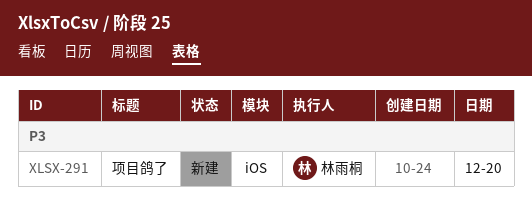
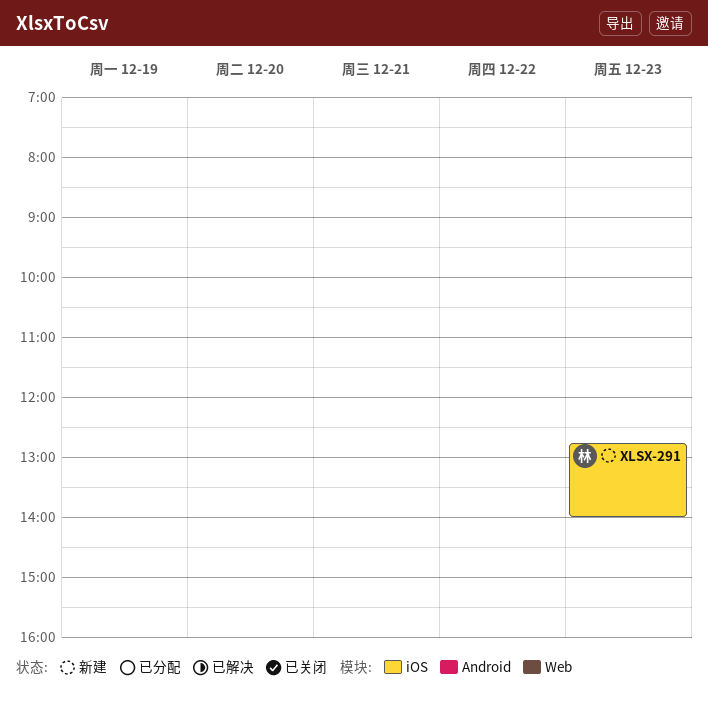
XLSX-291, day: Dec 20 -> Dec 23

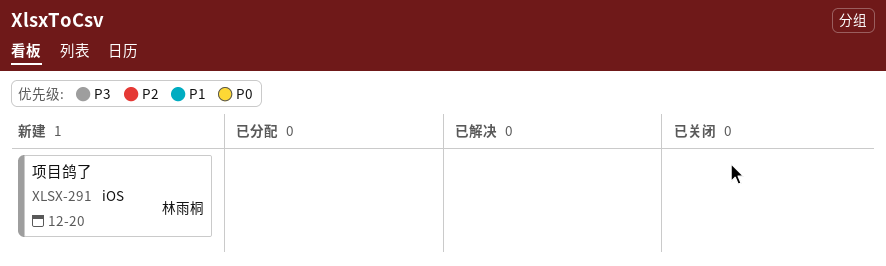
XLSX-291, day: Dec 23 -> Dec 20

